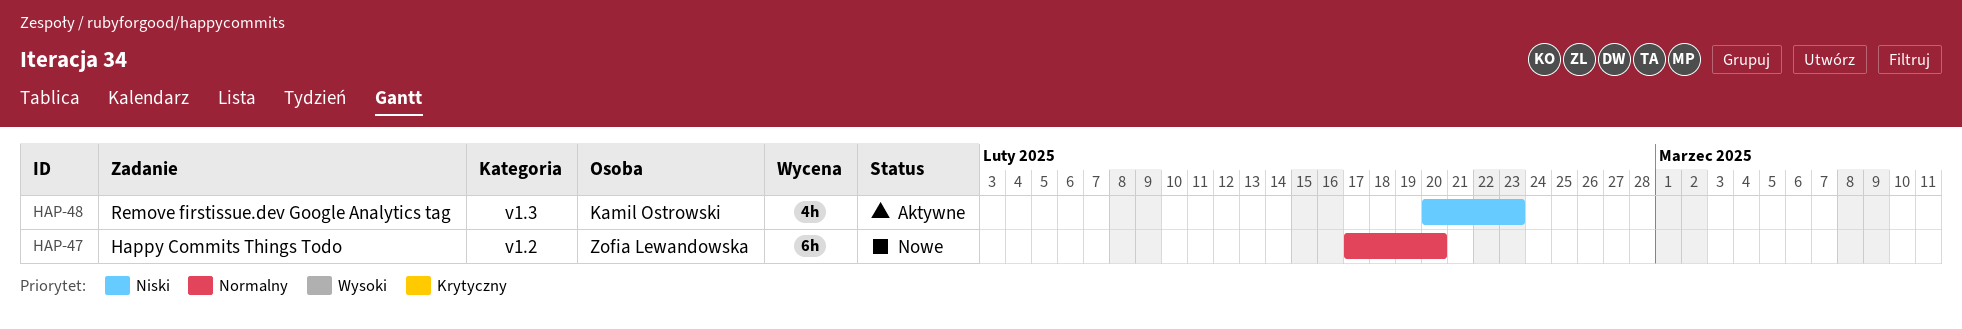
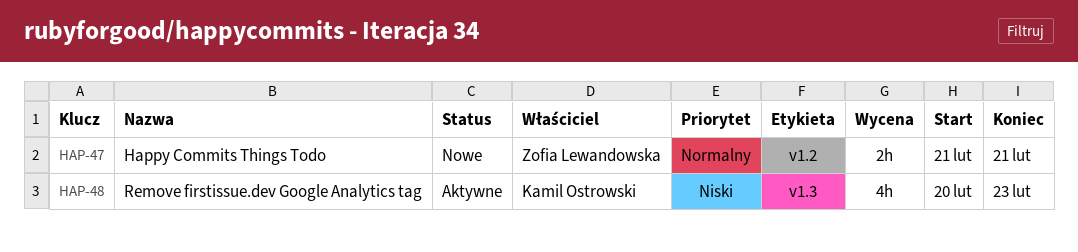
HAP-47, estimate: 6h -> 2h
HAP-47, start: Feb 17 -> Feb 21
HAP-47, due: Feb 20 -> Feb 21

